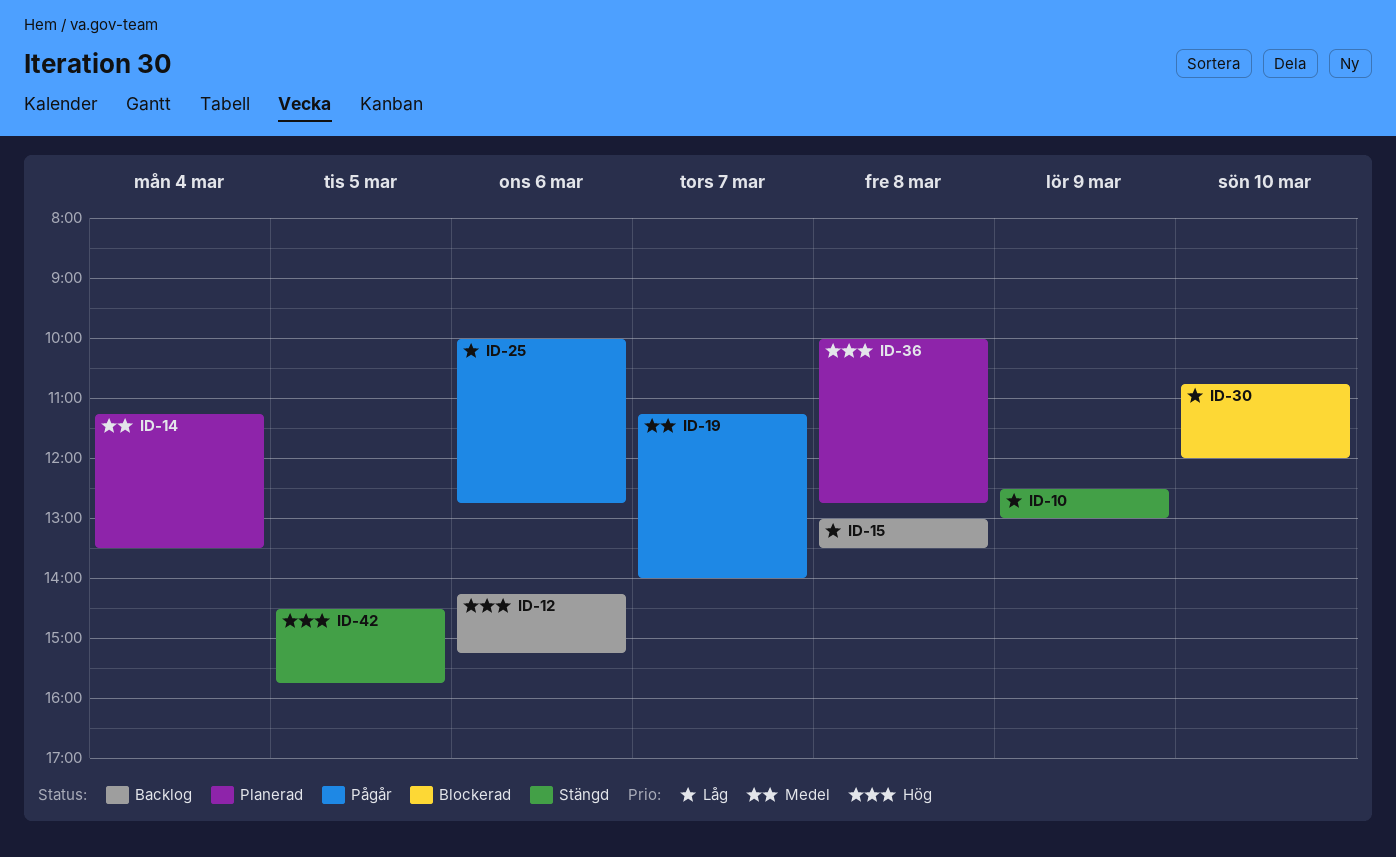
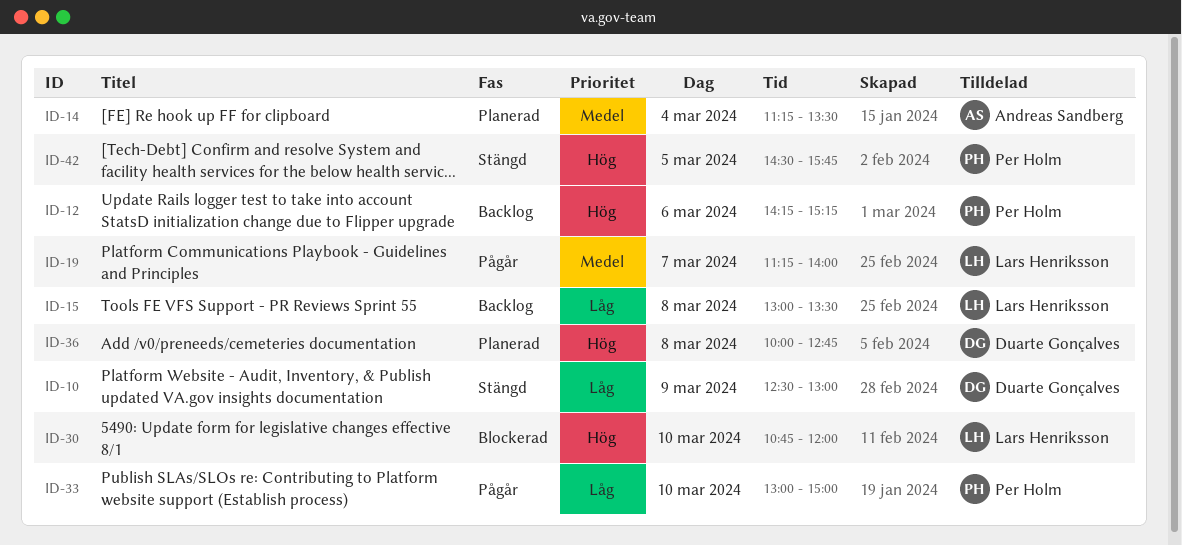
ID-25: present -> none
ID-30, priority: Låg -> Hög
ID-33: none -> present

